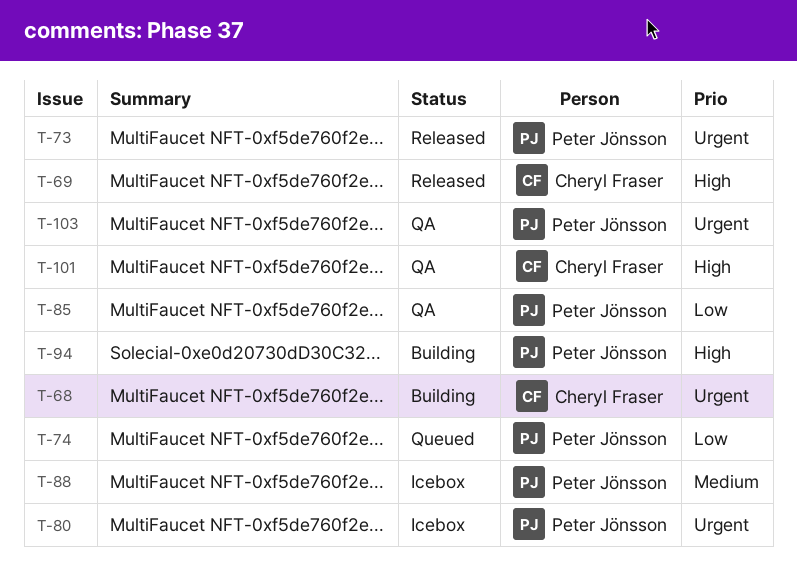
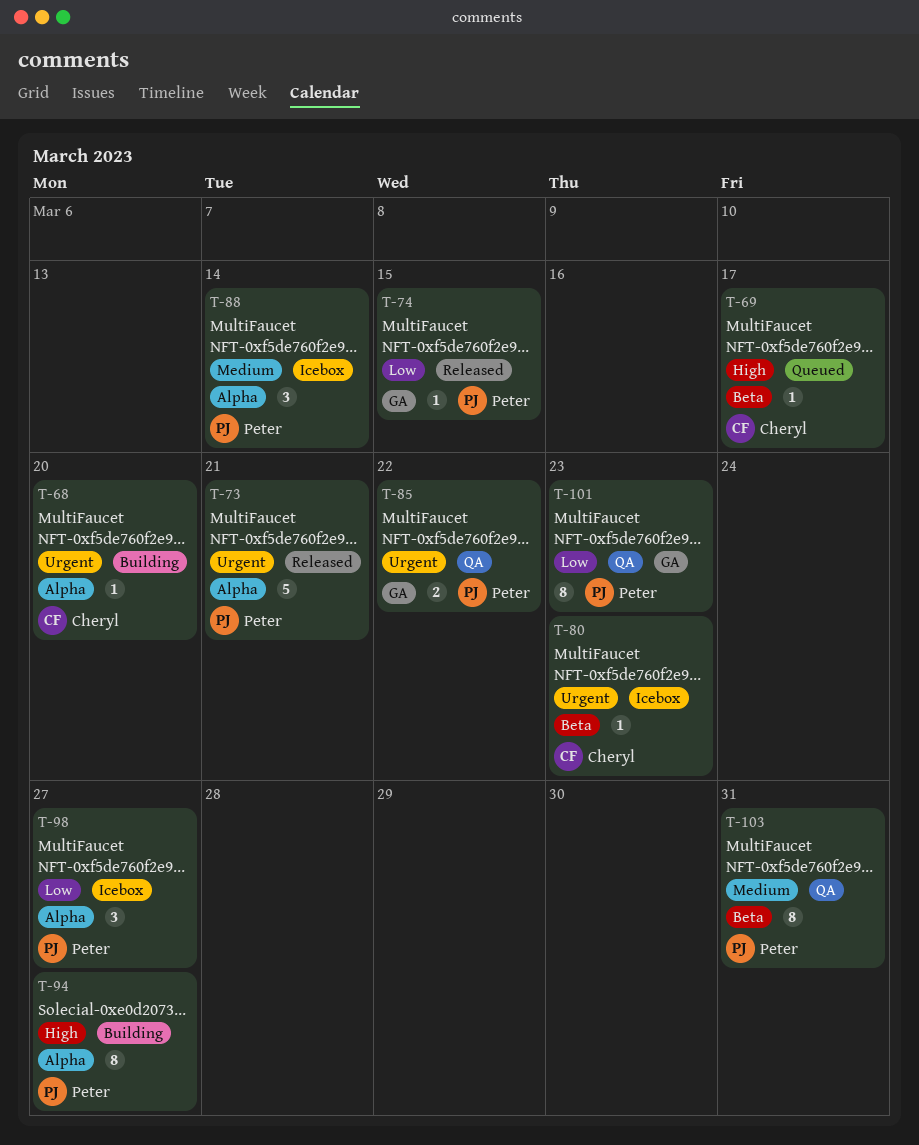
T-69, status: Released -> Queued
T-74, status: Queued -> Released
T-80, owner: Peter Jönsson -> Cheryl Fraser
T-85, priority: Low -> Urgent
T-98: none -> present
T-101, owner: Cheryl Fraser -> Peter Jönsson
T-101, priority: High -> Low
T-103, priority: Urgent -> Medium

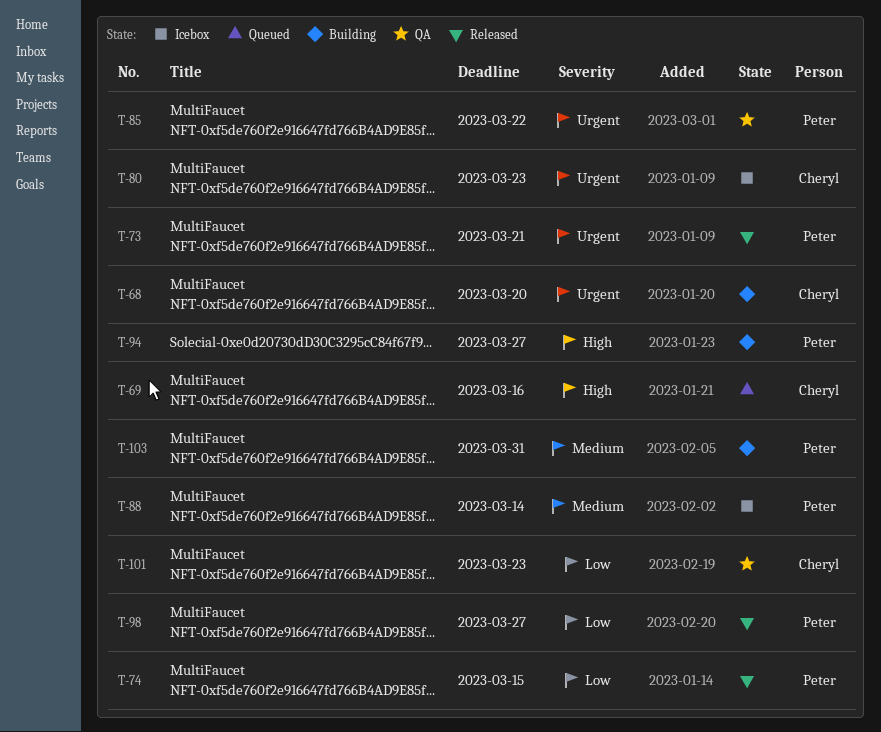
T-69, due: Mar 17 -> Mar 16
T-98, status: Icebox -> Released
T-101, owner: Peter -> Cheryl
T-103, status: QA -> Building

